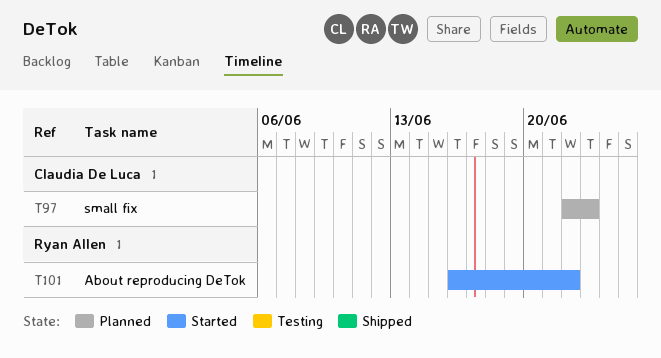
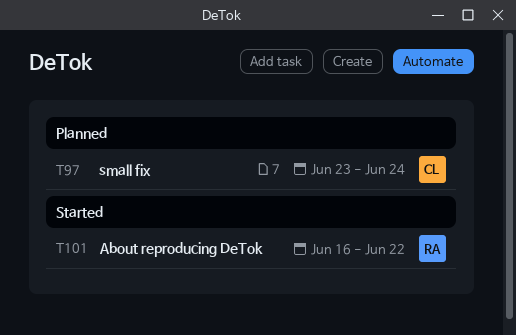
T97, start: Jun 22 -> Jun 23
T97, due: Jun 23 -> Jun 24

